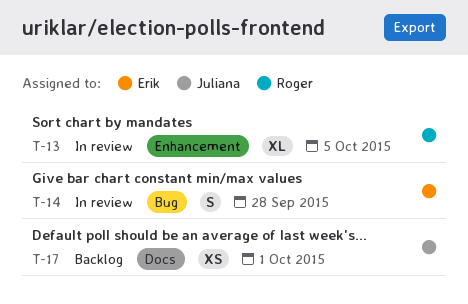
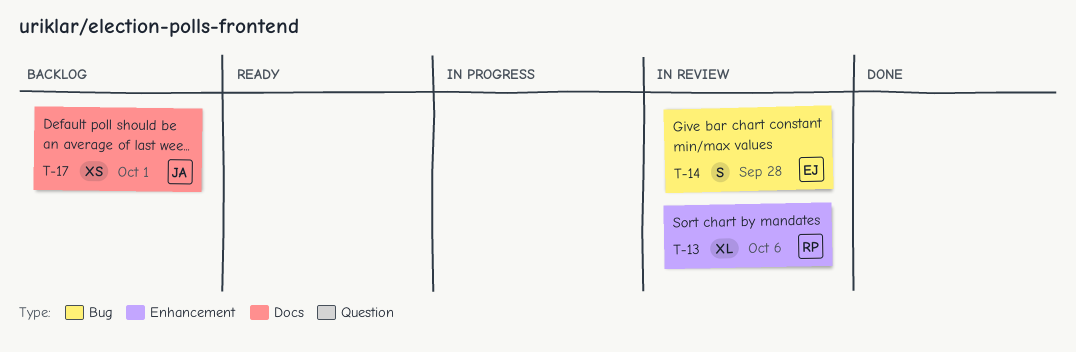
T-13, due: Oct 5 -> Oct 6

